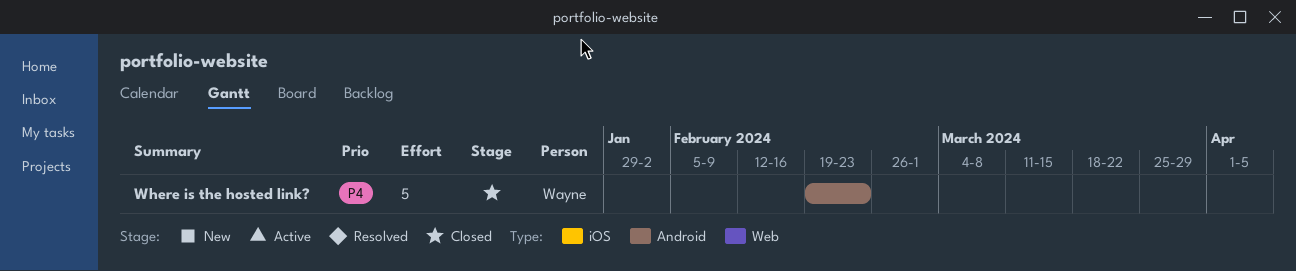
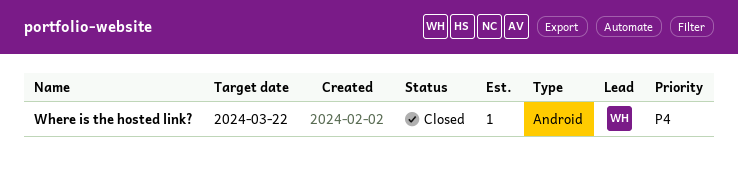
Where is the hosted link?, estimate: 5 -> 1
Where is the hosted link?, due: Feb 23 -> Mar 22

